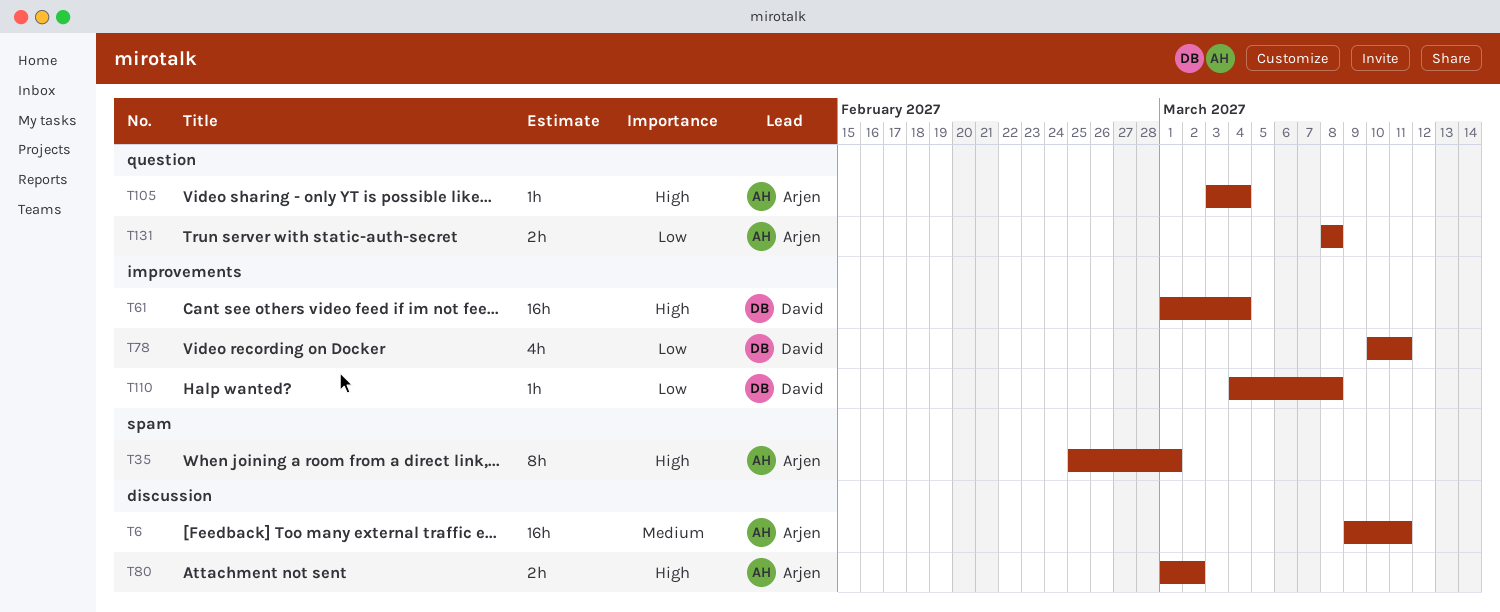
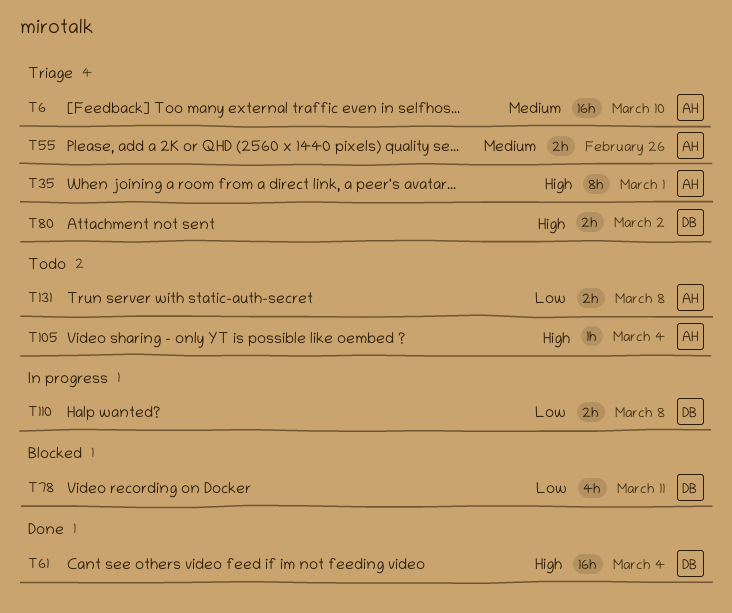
T6, due: Mar 11 -> Mar 10
T55: none -> present
T80, owner: Arjen -> David
T110, estimate: 1h -> 2h

